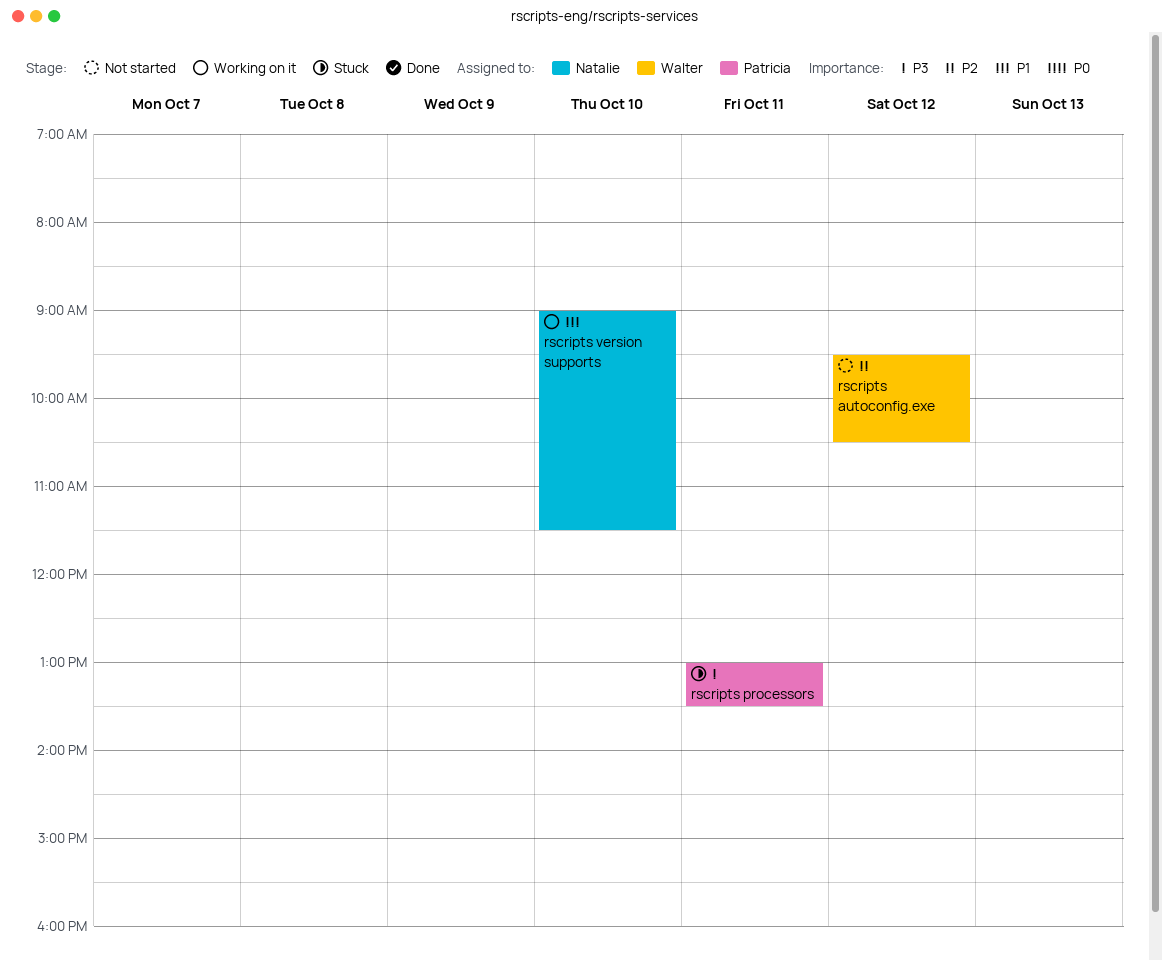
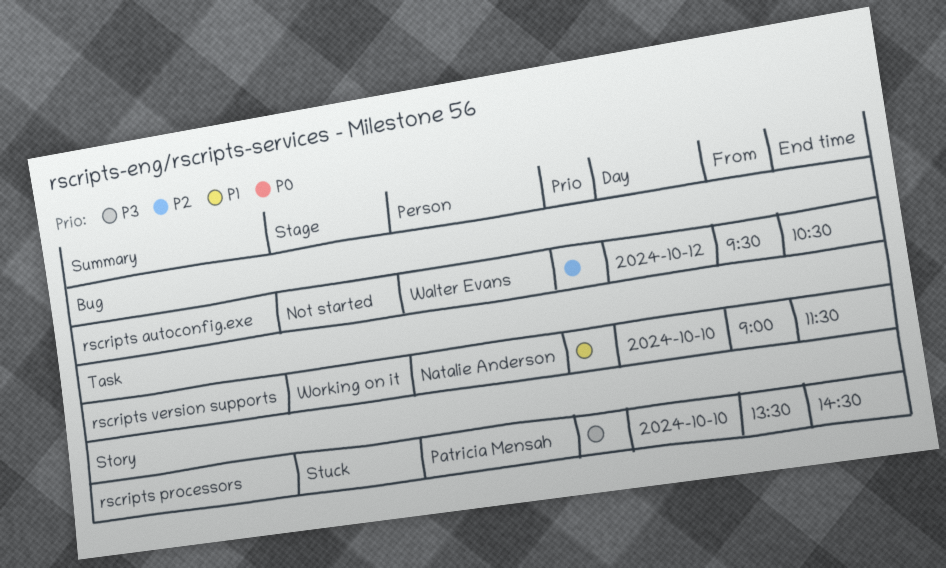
rscripts processors, day: Oct 11 -> Oct 10
rscripts processors, begins: 13:00 -> 13:30
rscripts processors, ends: 13:30 -> 14:30

